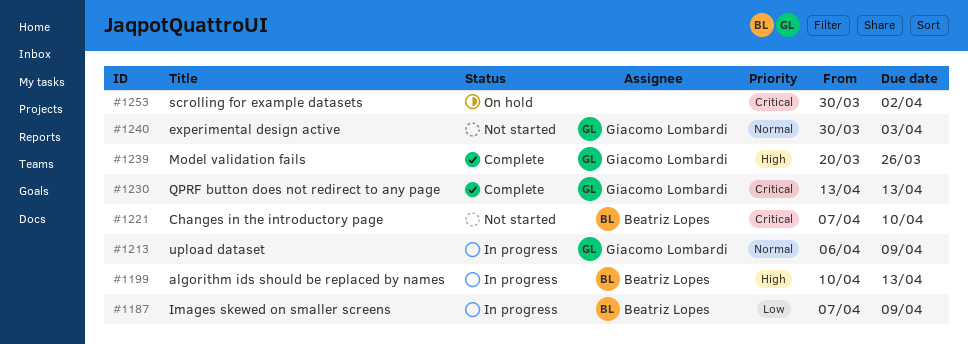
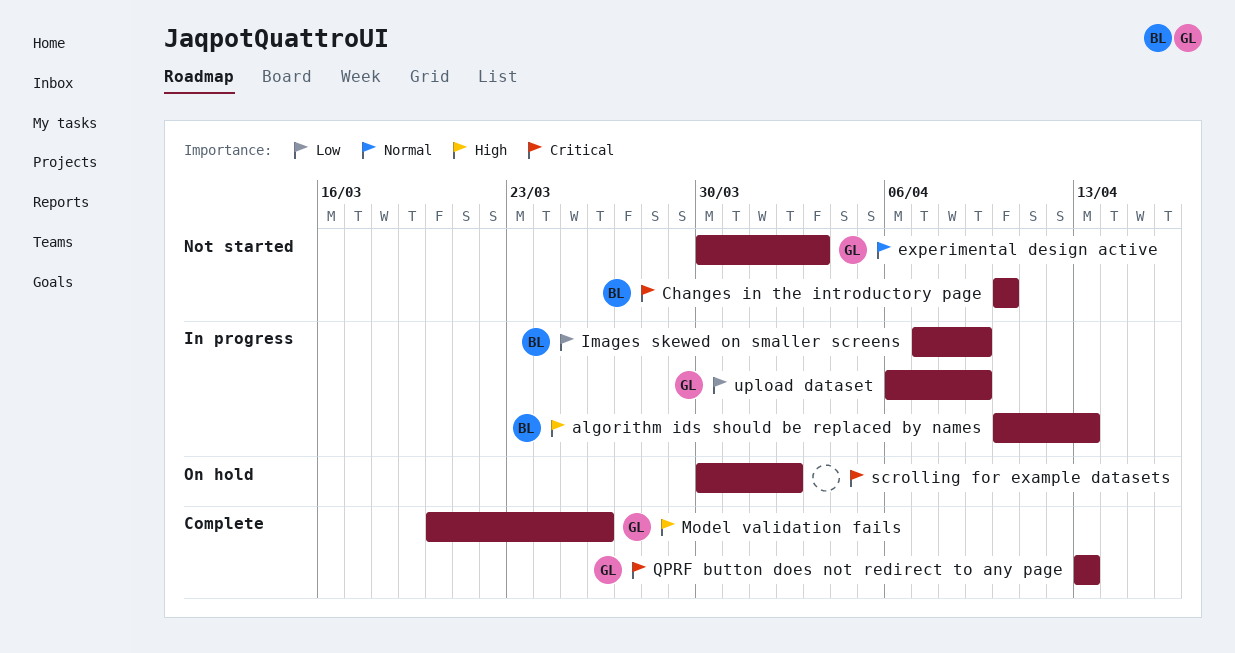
Changes in the introductory page, start: Apr 7 -> Apr 10
upload dataset, priority: Normal -> Low

